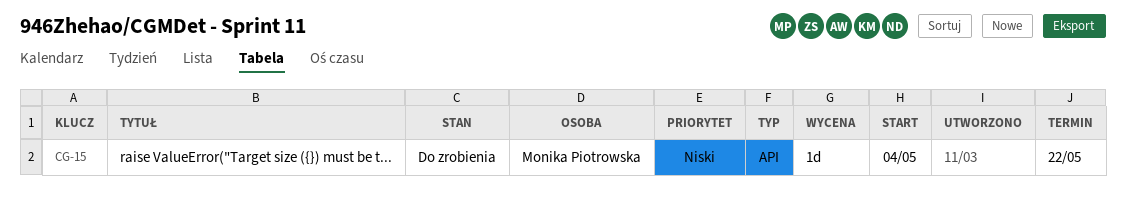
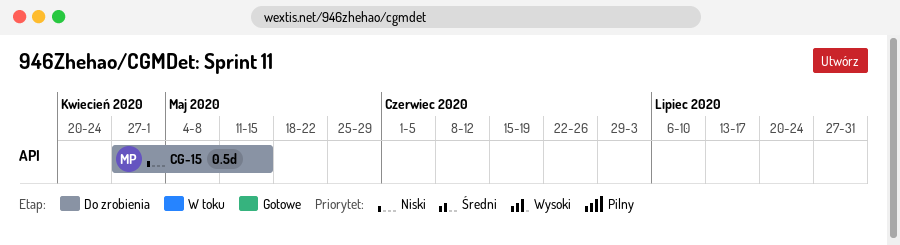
CG-15, estimate: 1d -> 0.5d
CG-15, start: May 4 -> Apr 27
CG-15, due: May 22 -> May 15

